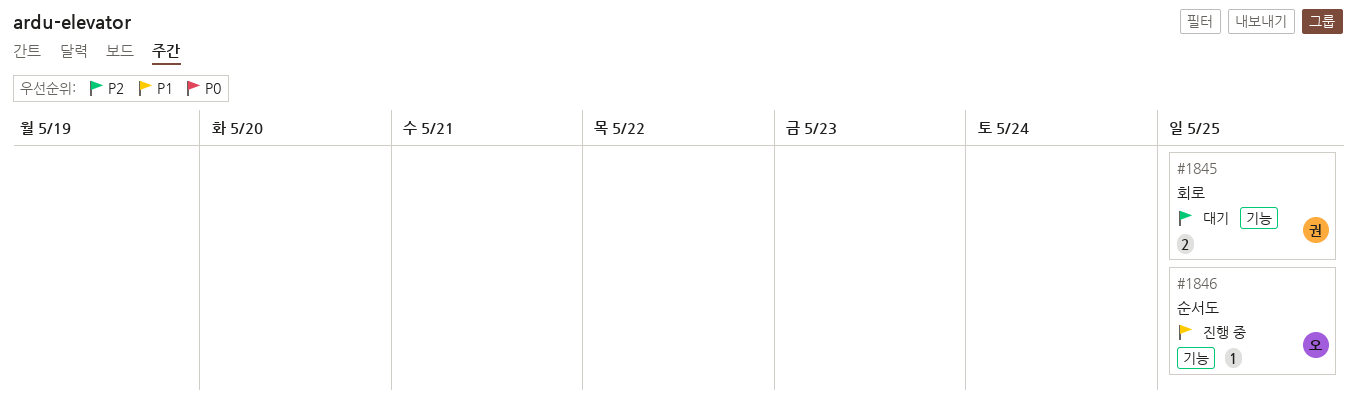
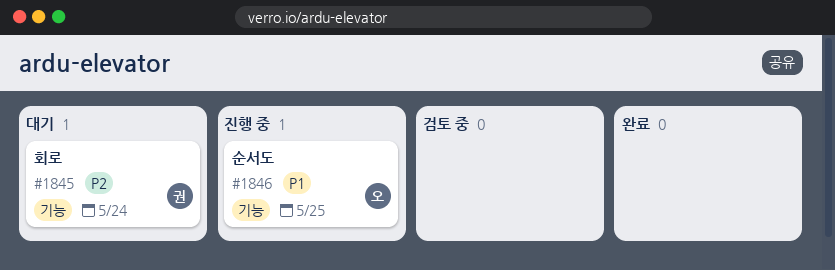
#1845, due: May 25 -> May 24

